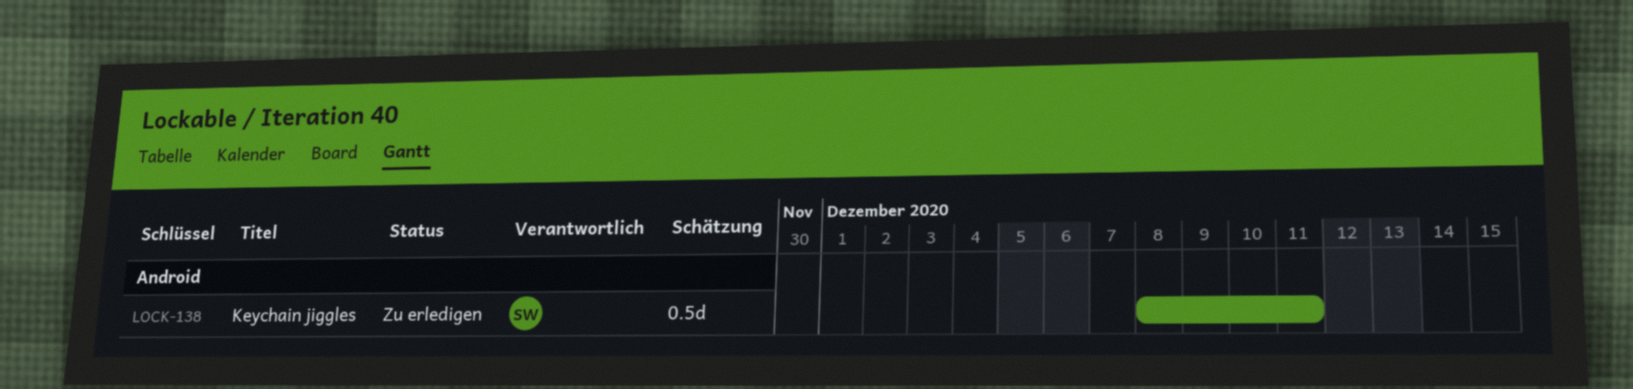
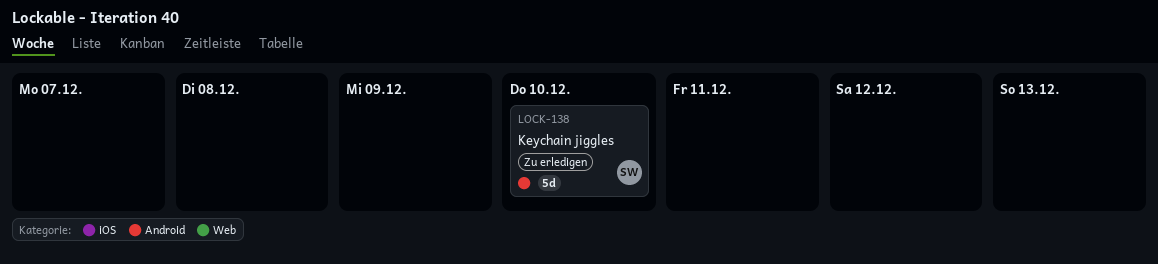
LOCK-138, estimate: 0.5d -> 5d
LOCK-138, due: Dec 11 -> Dec 10

